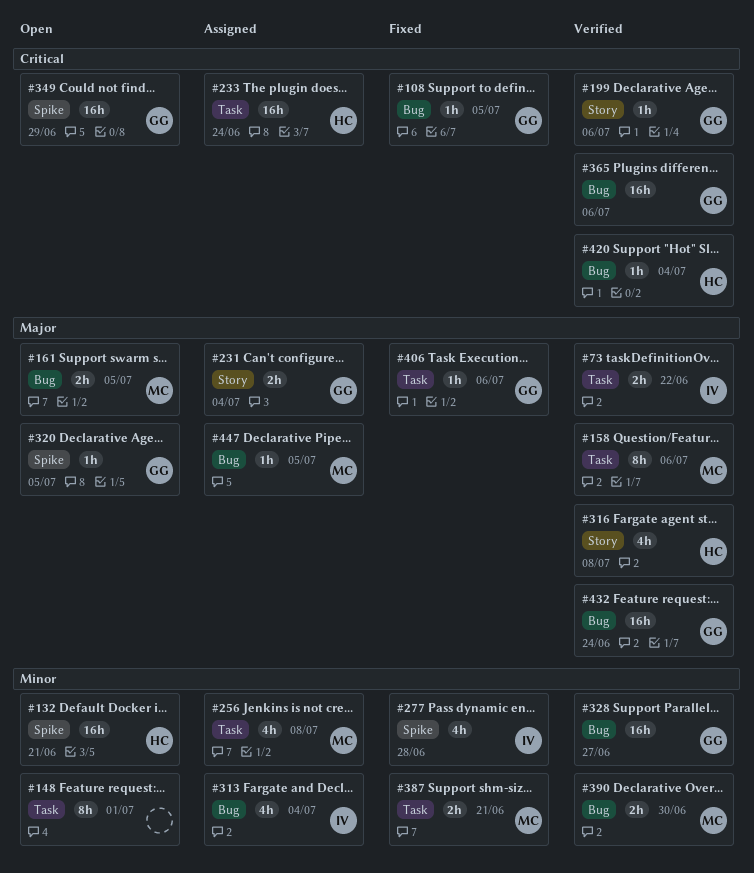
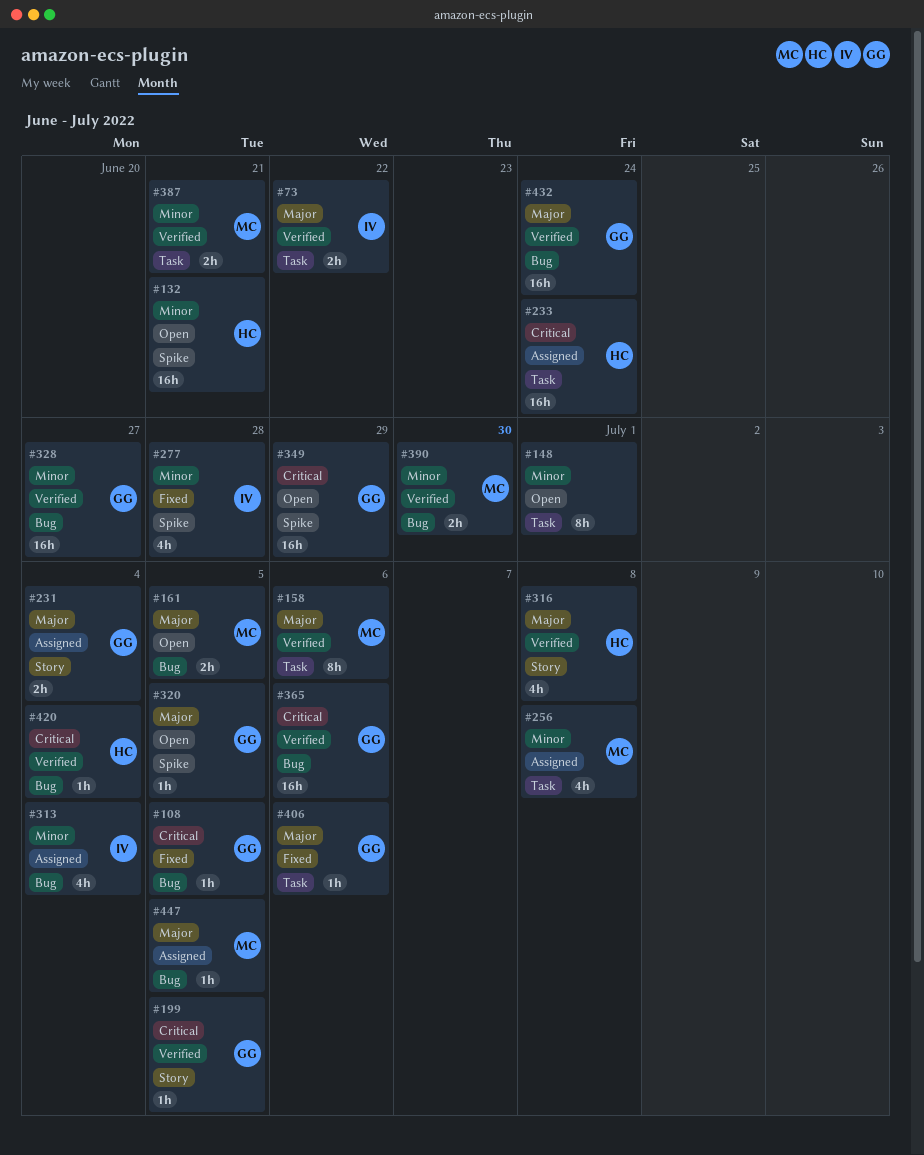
#199, due: Jul 6 -> Jul 5
#387, status: Fixed -> Verified

